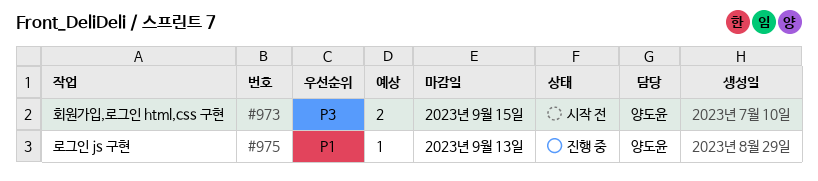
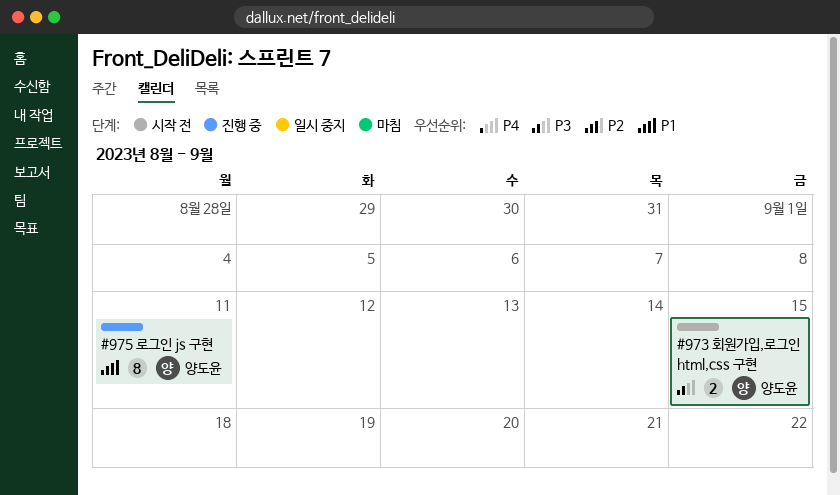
#975, estimate: 1 -> 8
#975, due: Sep 13 -> Sep 11

